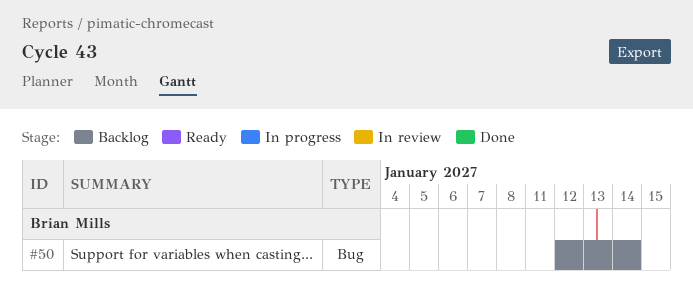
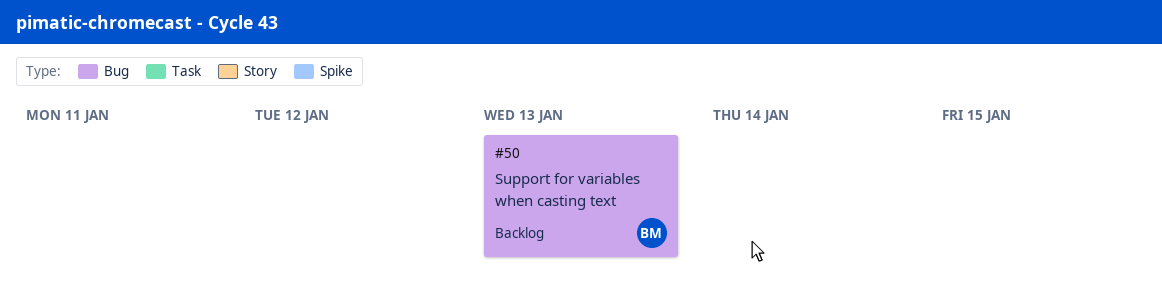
#50, due: Jan 14 -> Jan 13

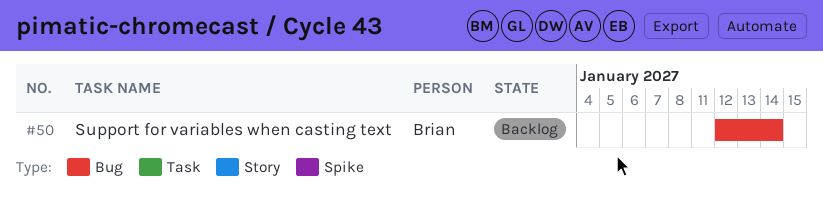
#50, due: Jan 13 -> Jan 14

